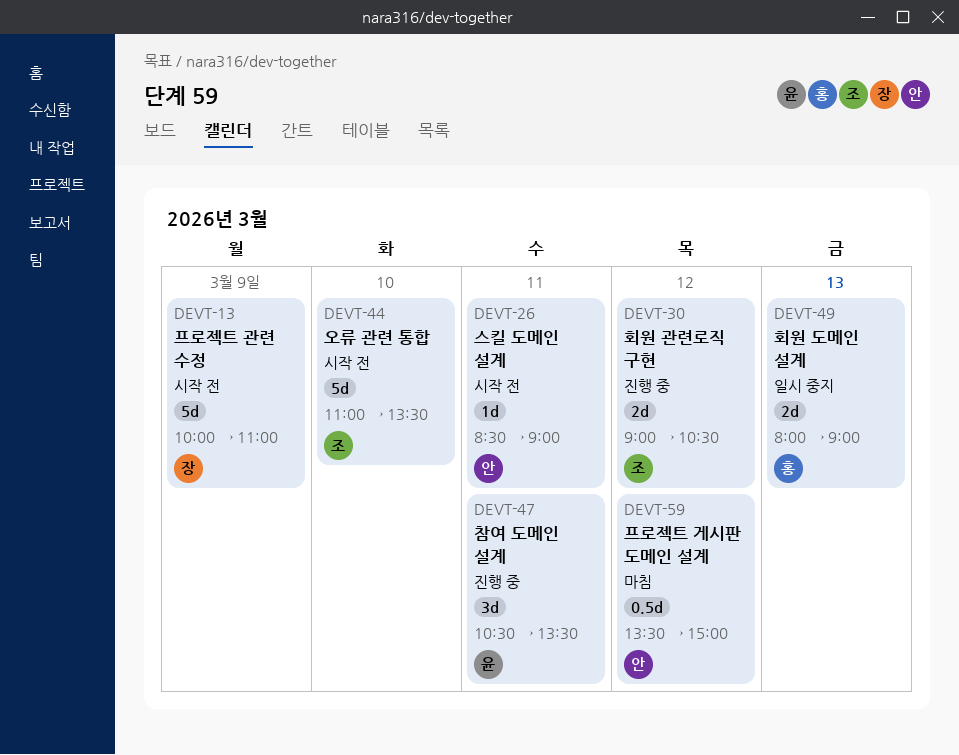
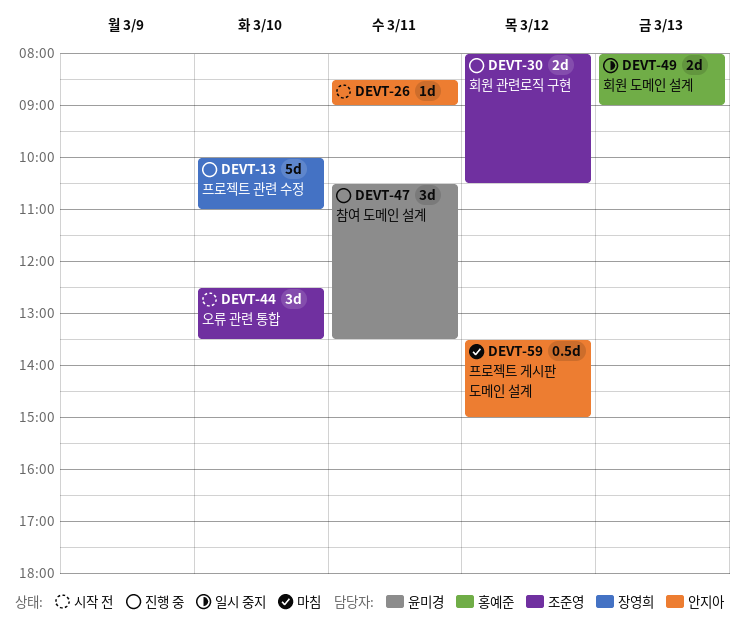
DEVT-13, status: 시작 전 -> 진행 중
DEVT-13, day: Mar 9 -> Mar 10
DEVT-30, begins: 09:00 -> 08:00
DEVT-44, estimate: 5d -> 3d
DEVT-44, begins: 11:00 -> 12:30

